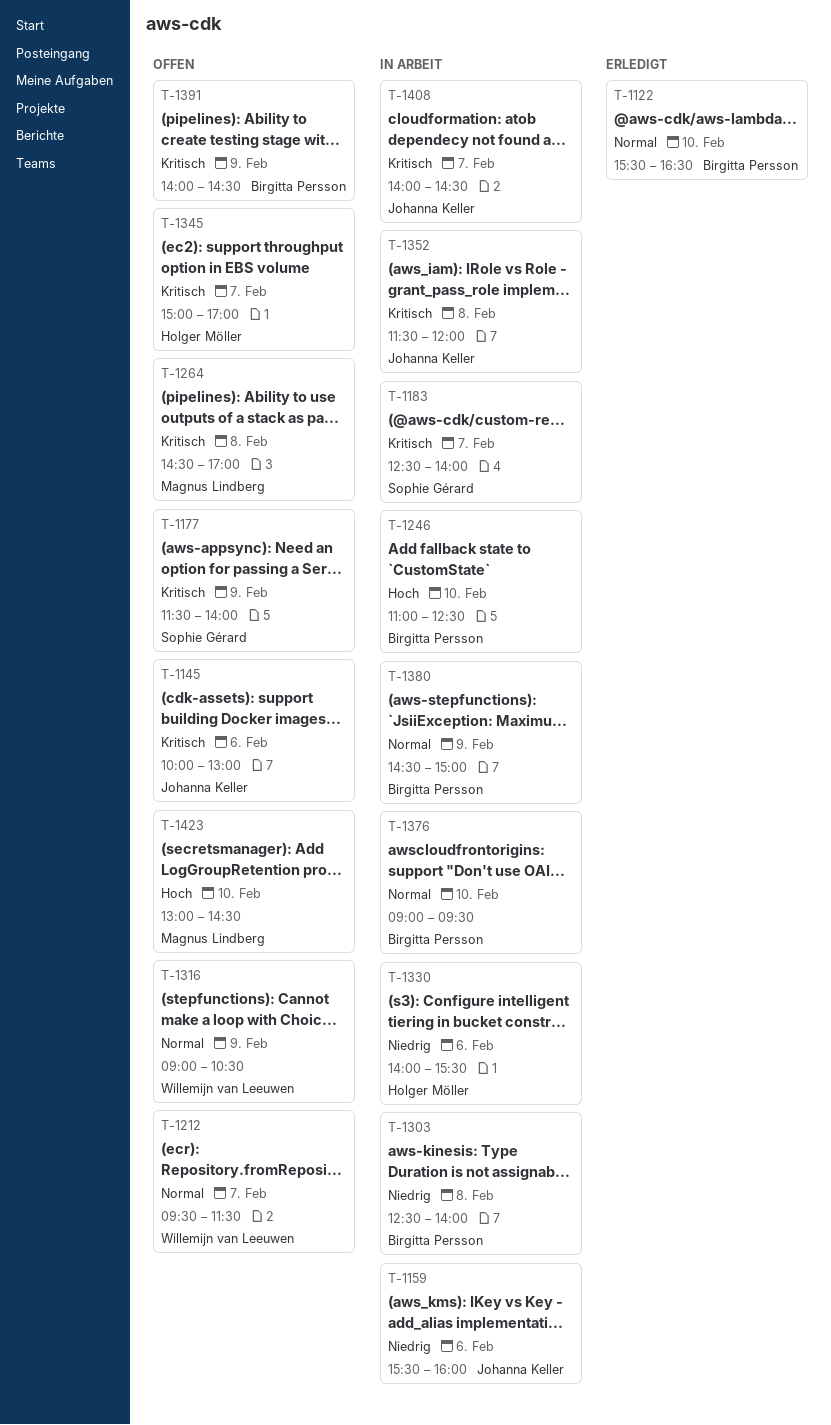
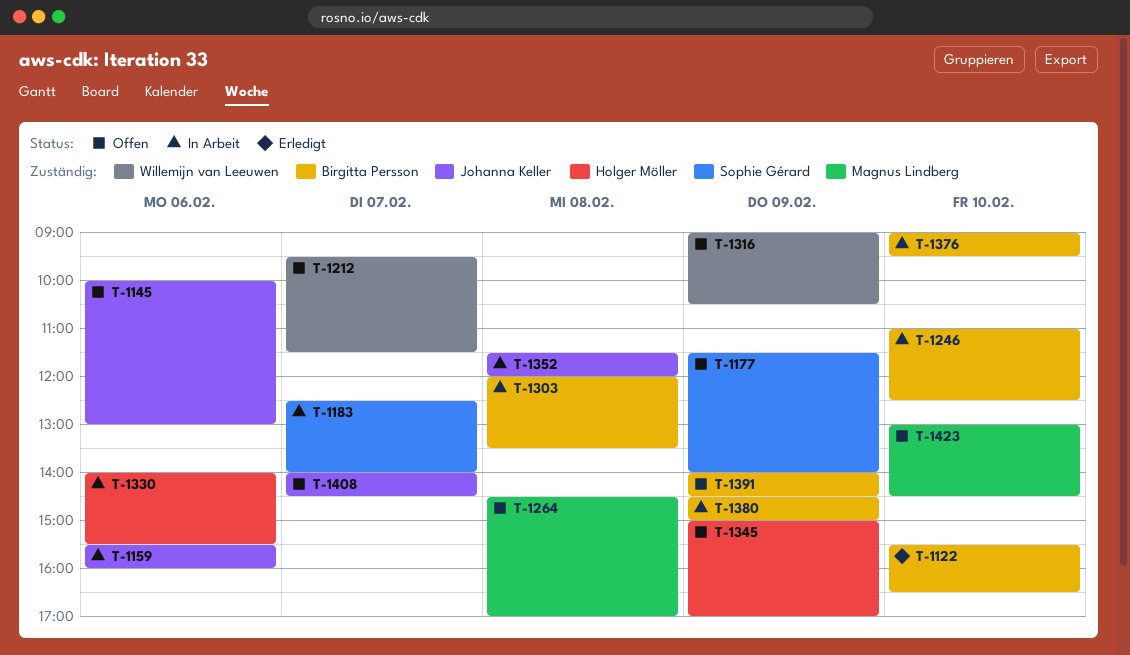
T-1303, begins: 12:30 -> 12:00
T-1303, ends: 14:00 -> 13:30
T-1345, day: Feb 7 -> Feb 9
T-1408, status: In Arbeit -> Offen

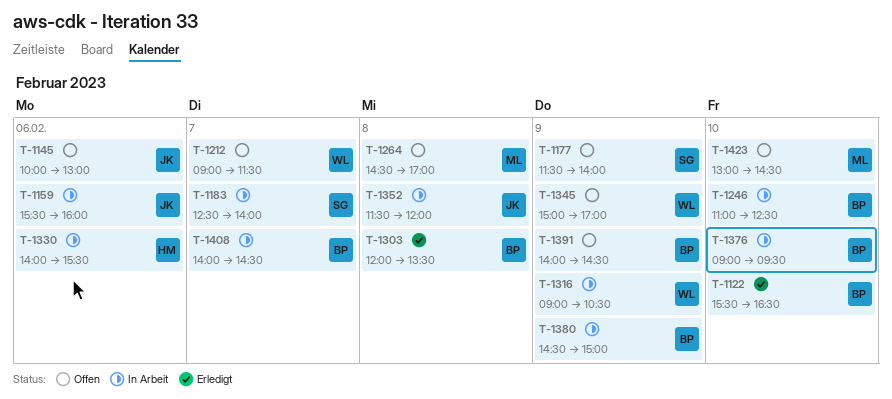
T-1212, begins: 09:30 -> 09:00
T-1303, status: In Arbeit -> Erledigt
T-1316, status: Offen -> In Arbeit
T-1345, owner: Holger Möller -> Willemijn van Leeuwen
T-1408, status: Offen -> In Arbeit
T-1408, owner: Johanna Keller -> Birgitta Persson

